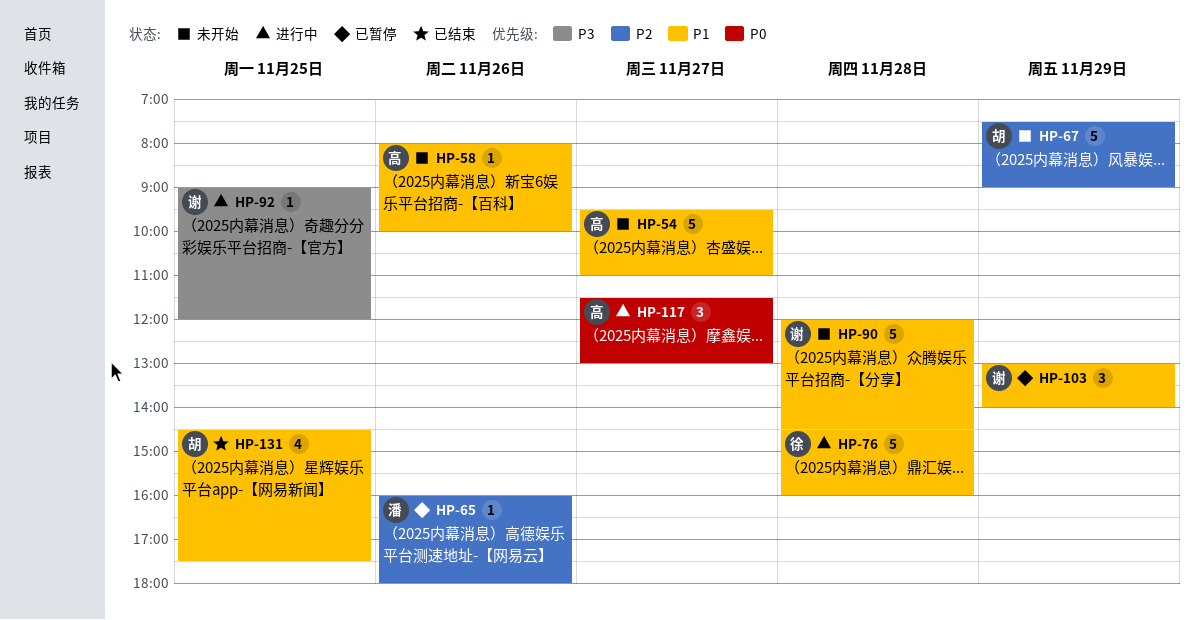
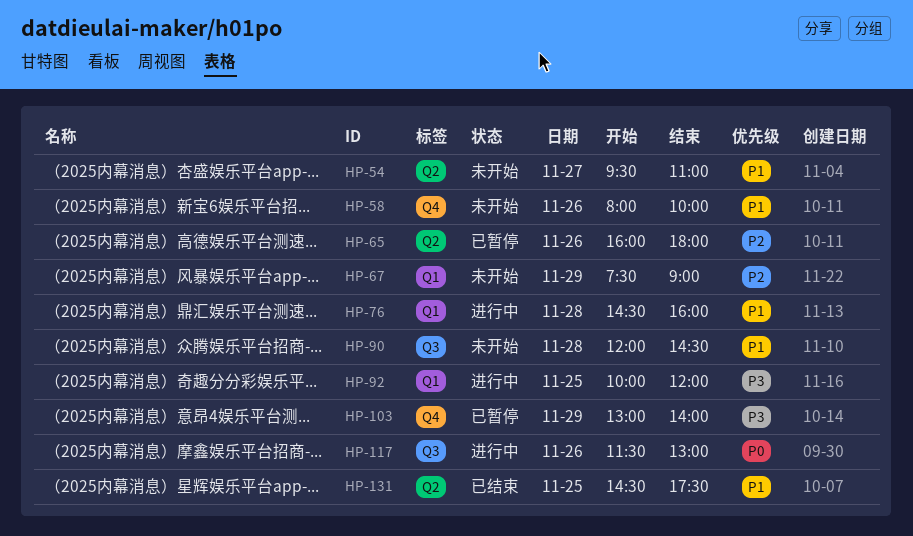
HP-92, begins: 09:00 -> 10:00
HP-103, priority: P1 -> P3
HP-117, day: Nov 27 -> Nov 26

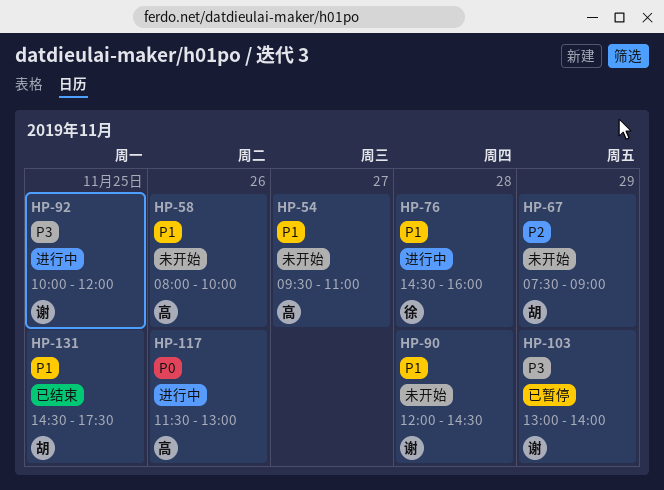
HP-65: present -> none

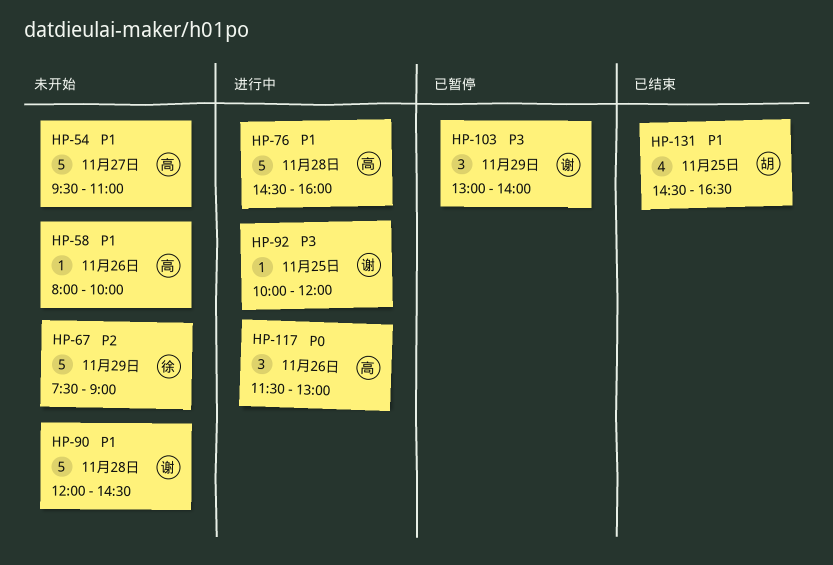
HP-67, owner: 胡 -> 徐
HP-76, owner: 徐 -> 高
HP-131, ends: 17:30 -> 16:30

